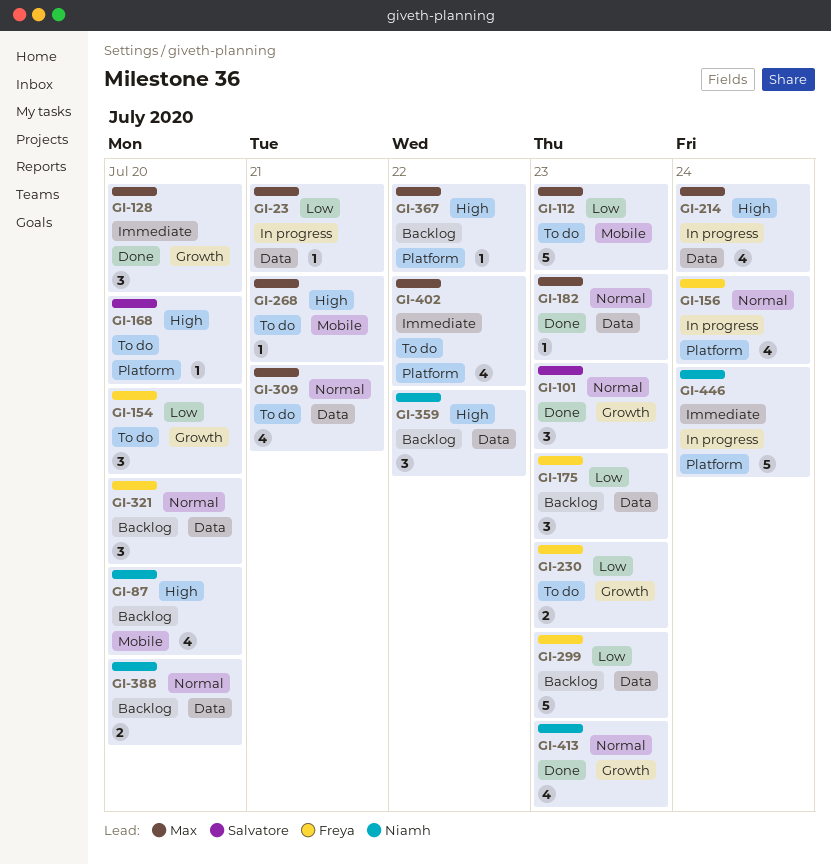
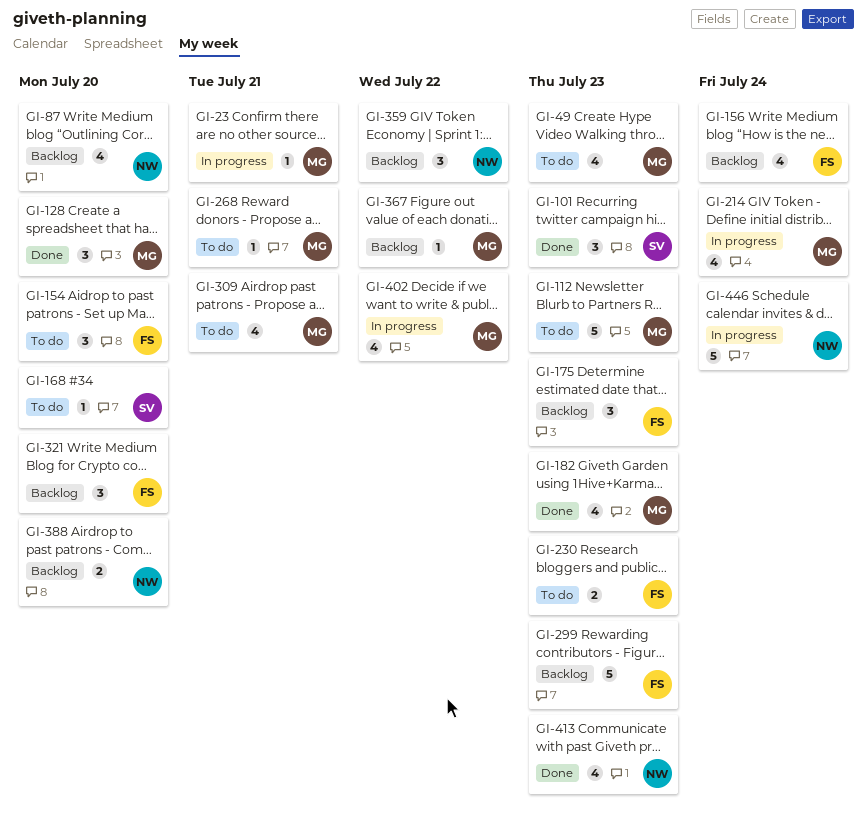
GI-49: none -> present
GI-156, status: In progress -> Backlog
GI-182, estimate: 1 -> 4
GI-402, status: To do -> In progress

